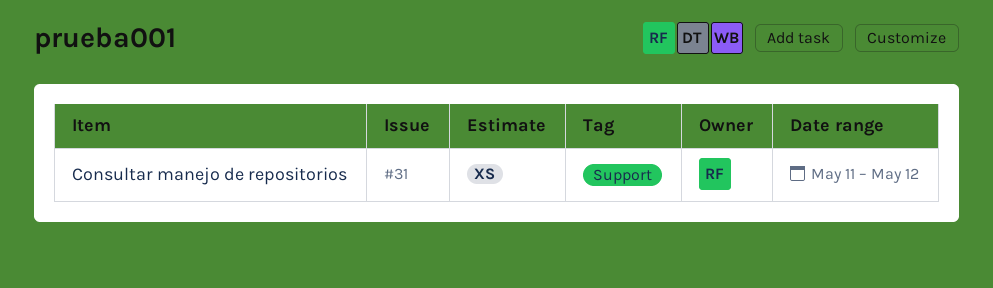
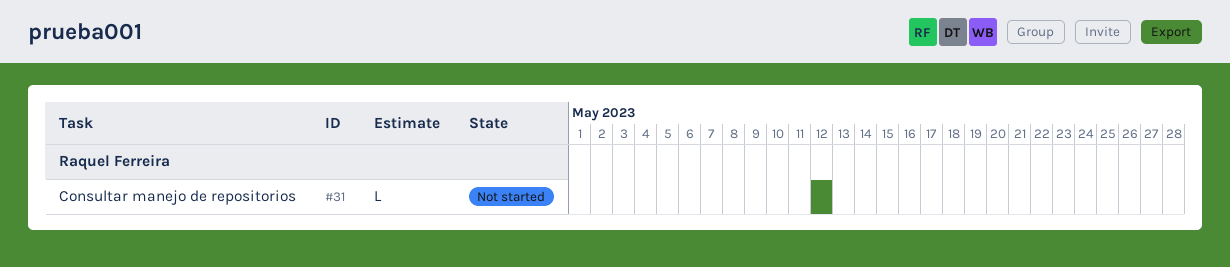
#31, estimate: XS -> L
#31, start: May 11 -> May 12

